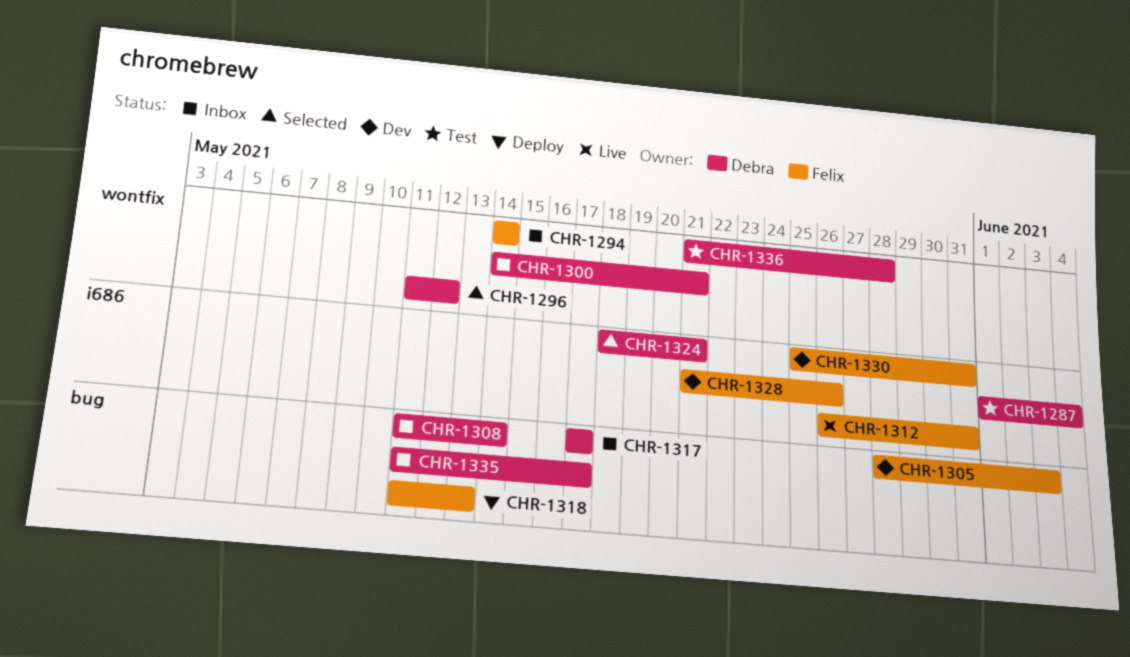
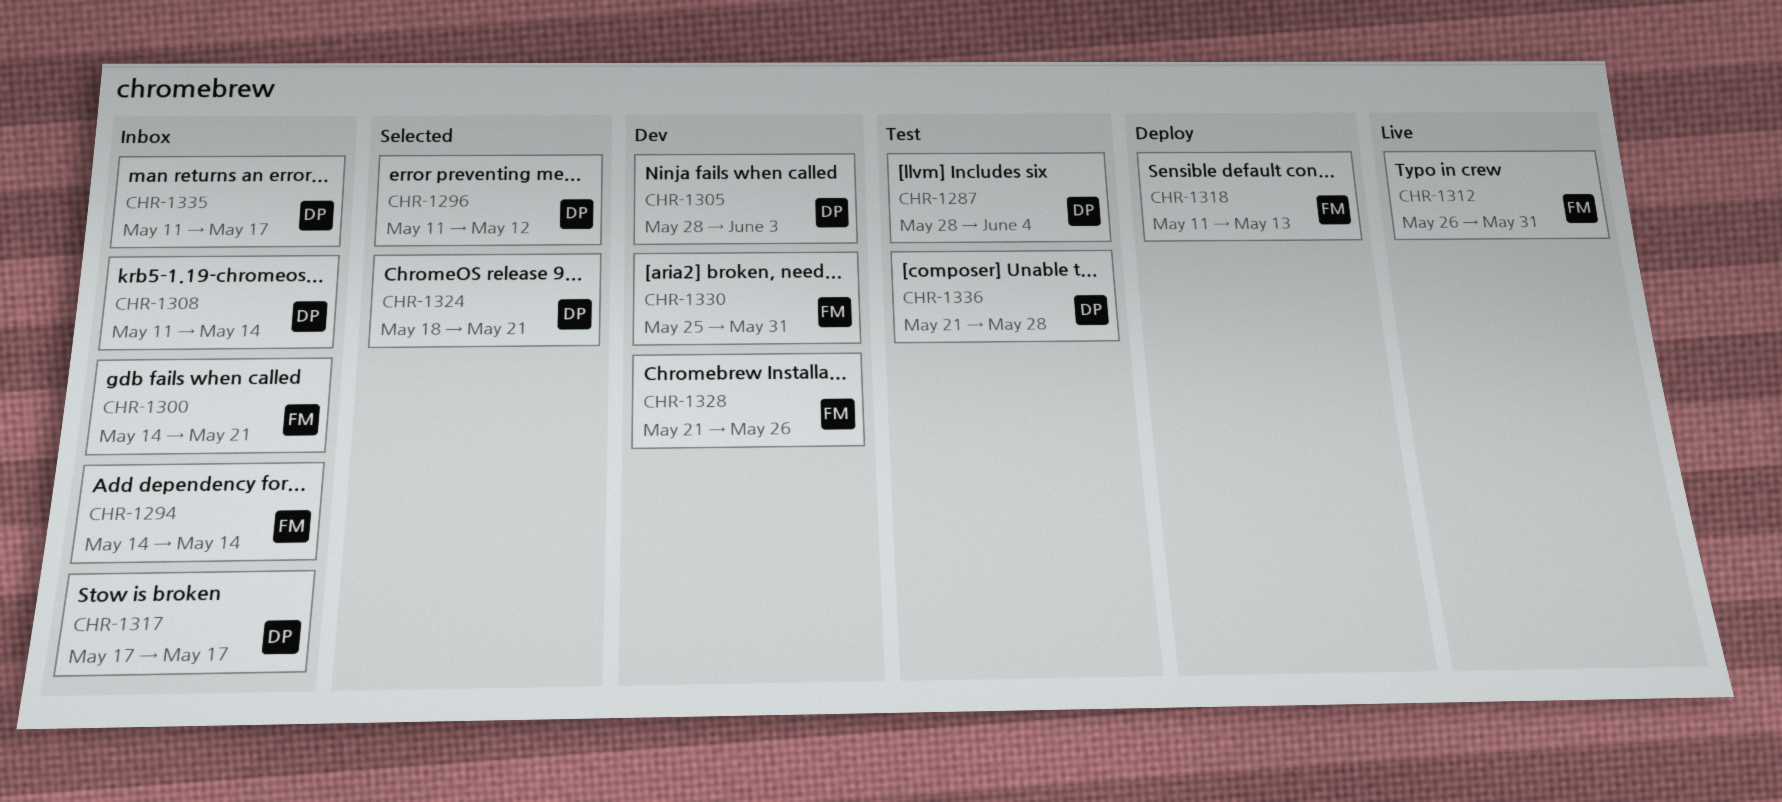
CHR-1287, start: Jun 1 -> May 28
CHR-1300, owner: Debra -> Felix
CHR-1305, owner: Felix -> Debra

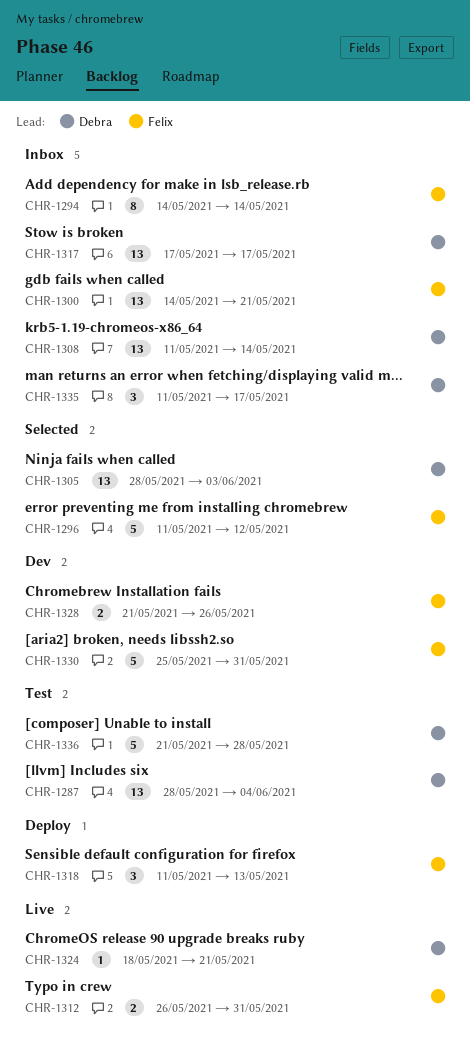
CHR-1296, owner: Debra -> Felix
CHR-1305, status: Dev -> Selected
CHR-1324, status: Selected -> Live

